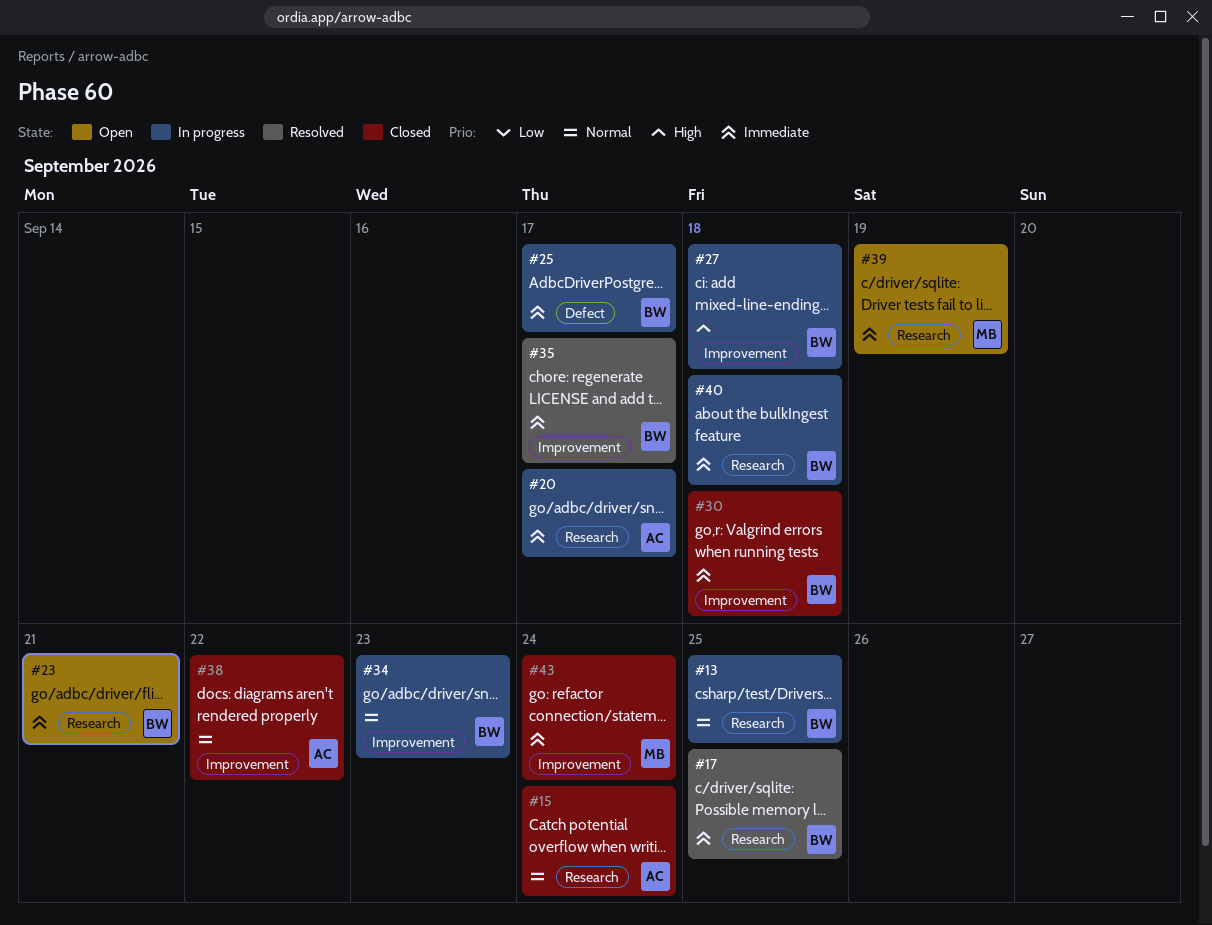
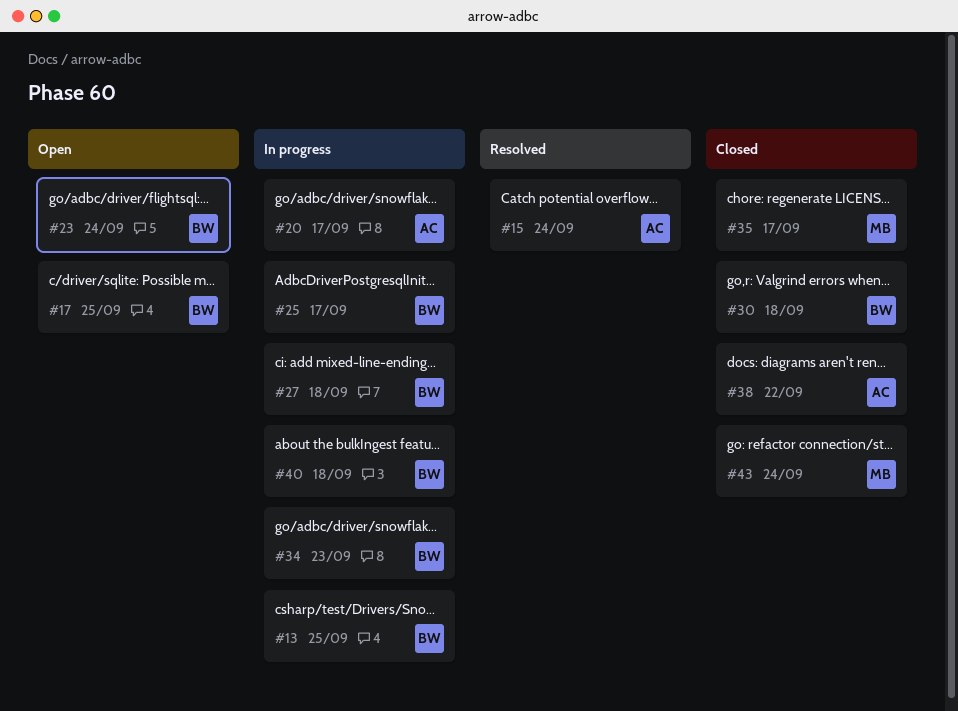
#15, status: Closed -> Resolved
#17, status: Resolved -> Open
#23, due: Sep 21 -> Sep 24
#35, status: Resolved -> Closed
#35, owner: BW -> MB
#39: present -> none

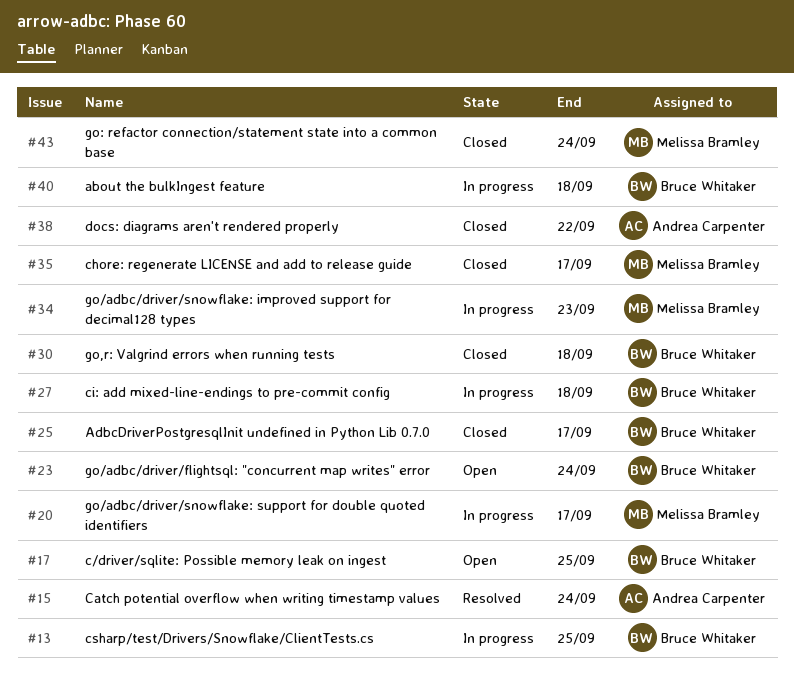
#20, owner: Andrea Carpenter -> Melissa Bramley
#25, status: In progress -> Closed
#34, owner: Bruce Whitaker -> Melissa Bramley

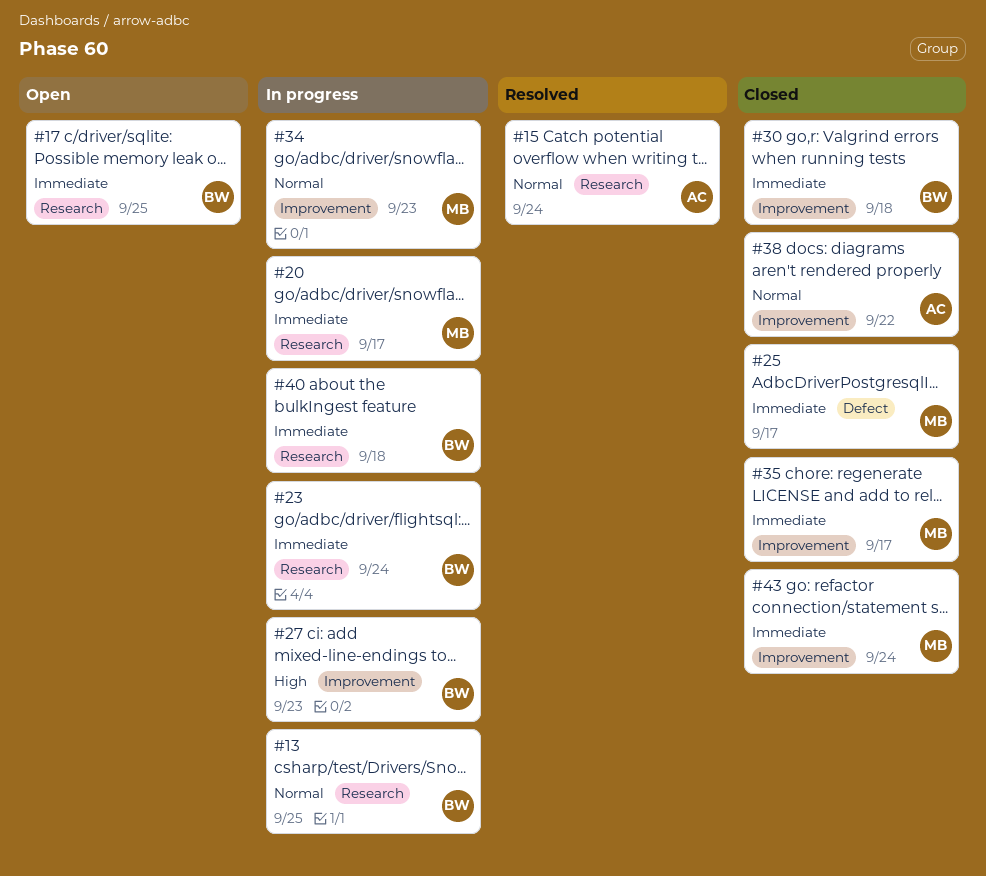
#23, status: Open -> In progress
#25, owner: Bruce Whitaker -> Melissa Bramley
#27, due: Sep 18 -> Sep 23

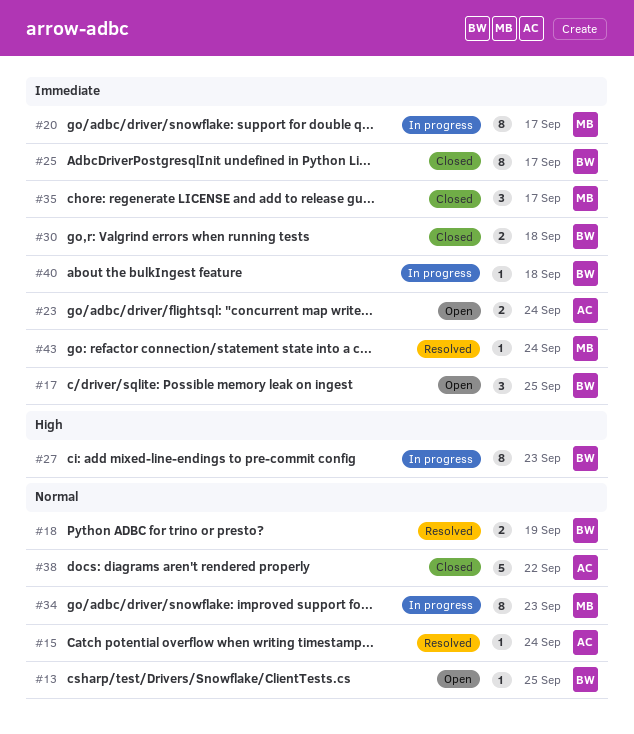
#13, status: In progress -> Open
#18: none -> present
#23, status: In progress -> Open
#23, owner: BW -> AC
#25, owner: MB -> BW
#43, status: Closed -> Resolved

